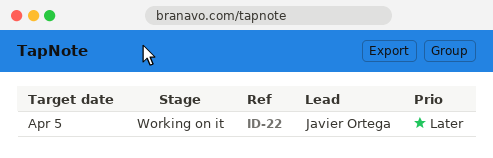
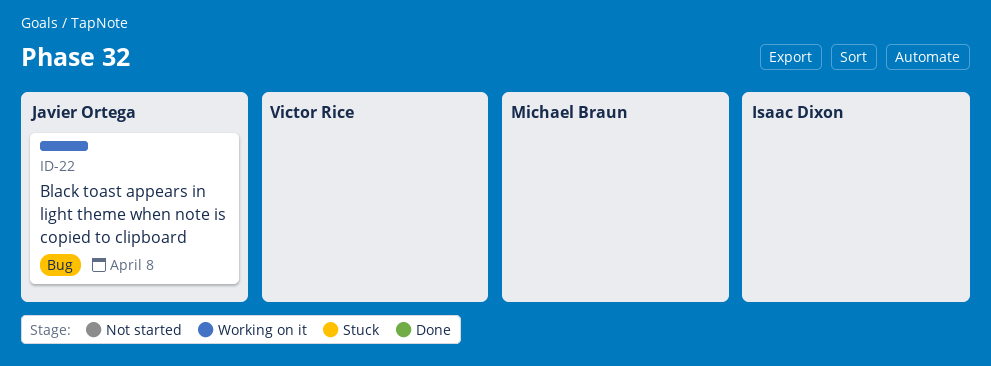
ID-22, due: Apr 5 -> Apr 8

